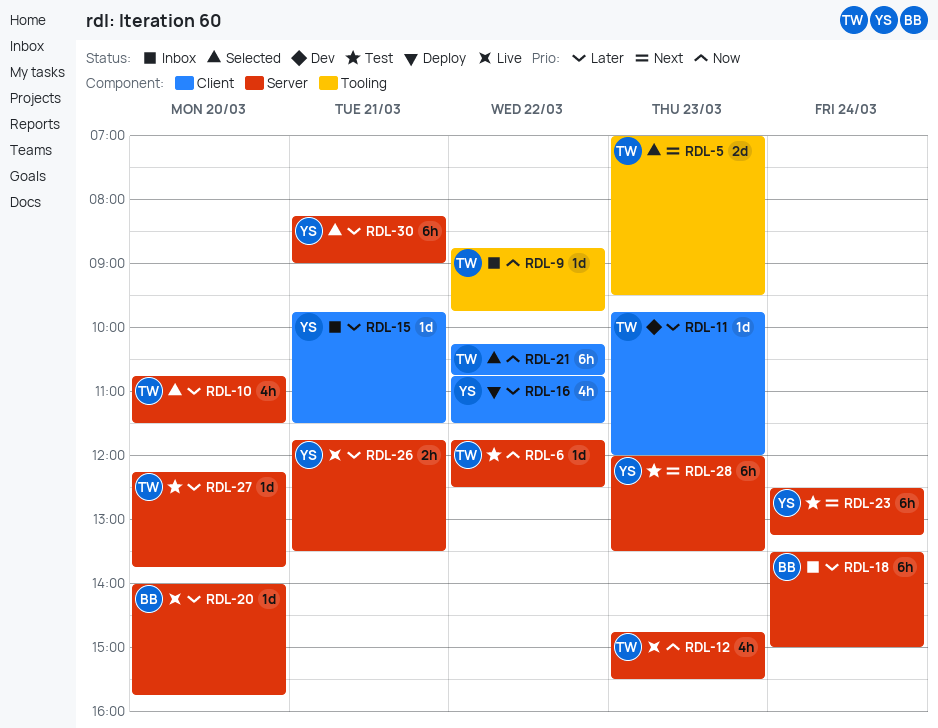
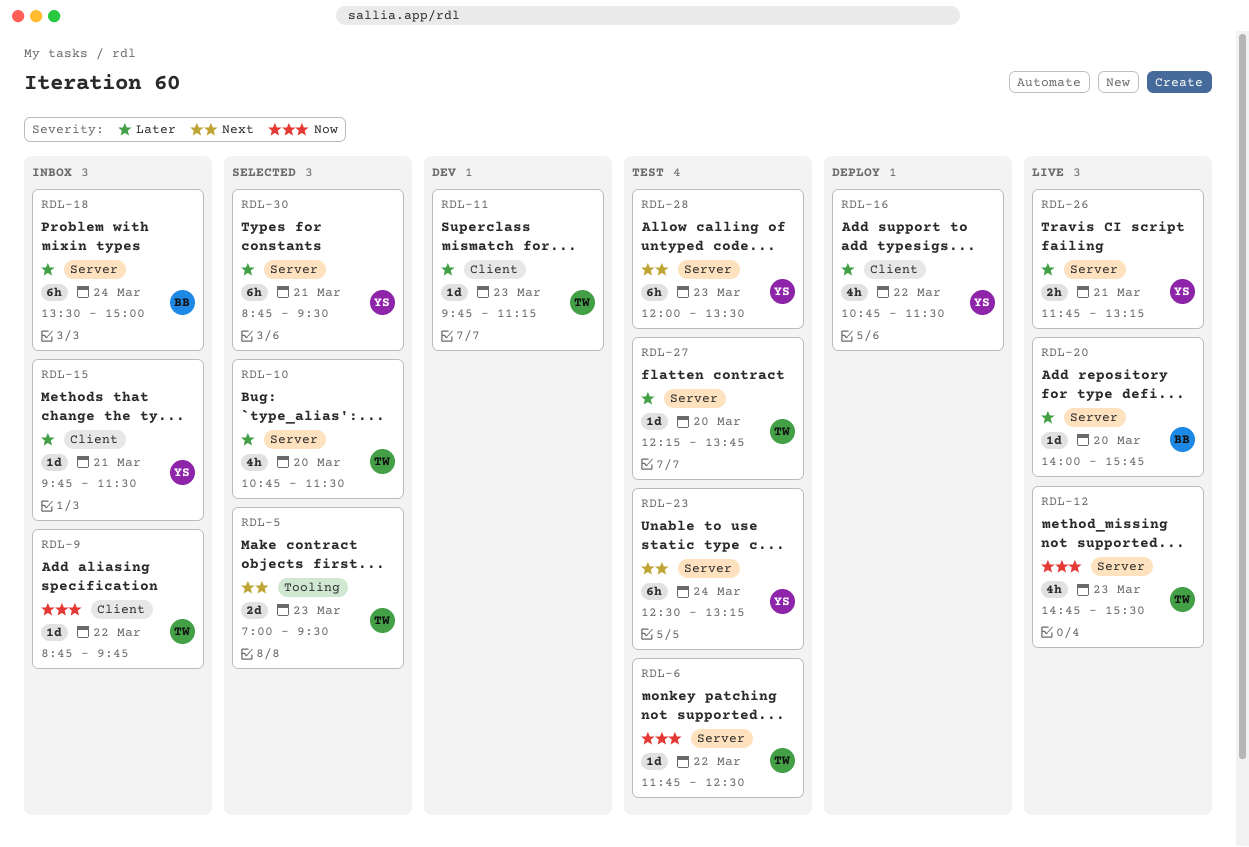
RDL-9, label: Tooling -> Client
RDL-11, ends: 12:00 -> 11:15
RDL-21: present -> none
RDL-26, ends: 13:30 -> 13:15
RDL-30, begins: 08:15 -> 08:45
RDL-30, ends: 09:00 -> 09:30

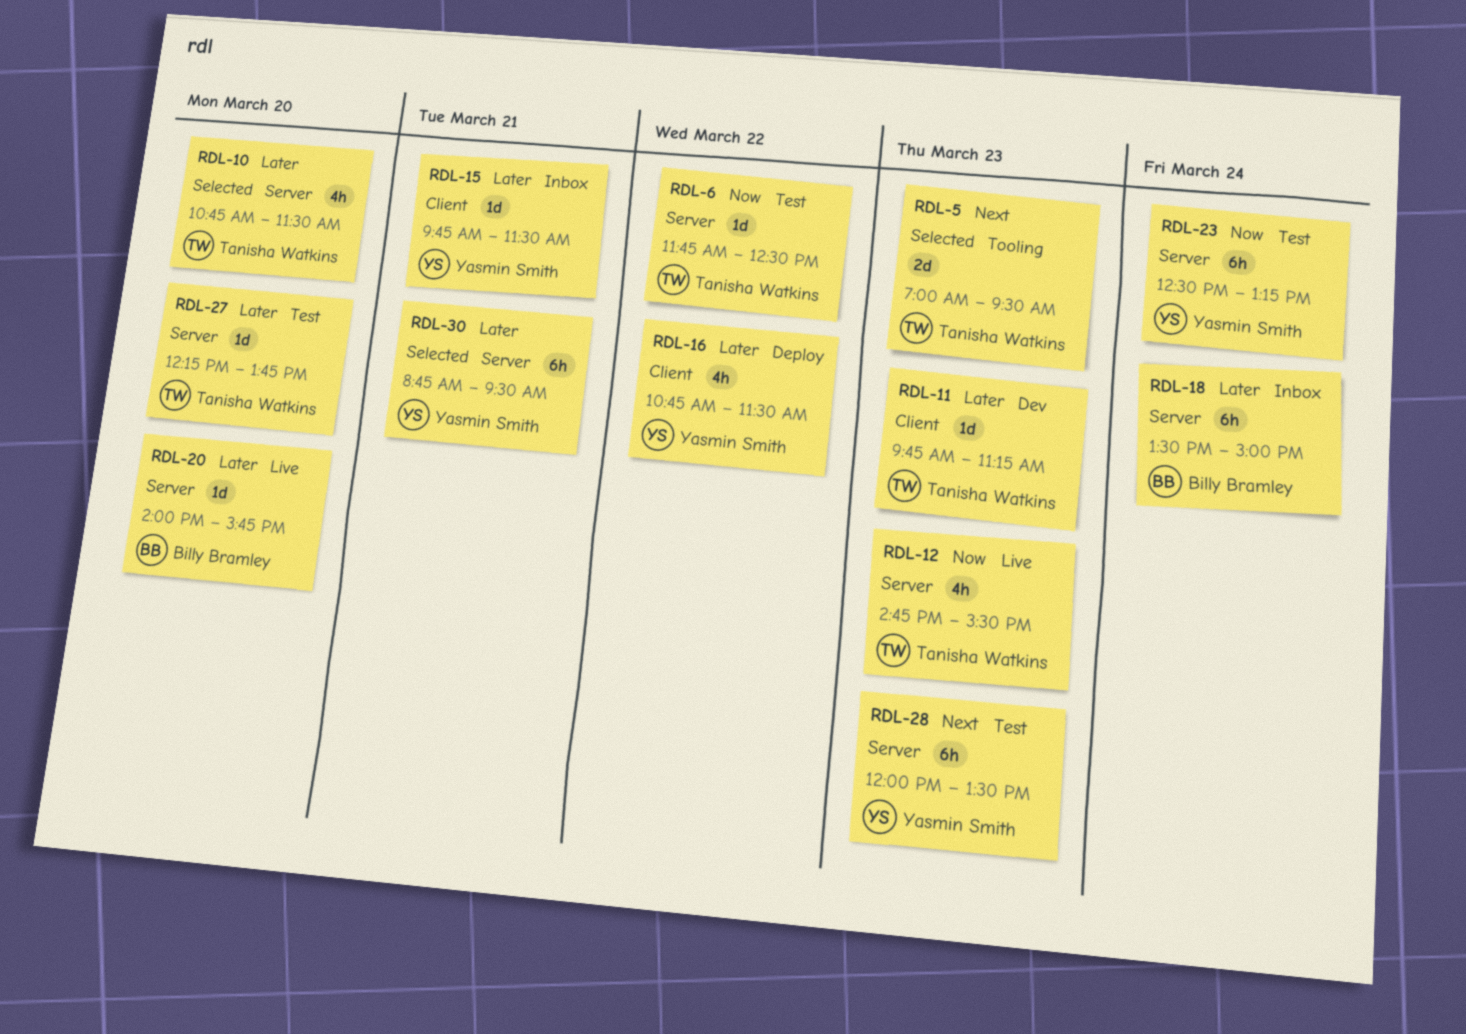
RDL-9: present -> none
RDL-23, priority: Next -> Now
RDL-26: present -> none

